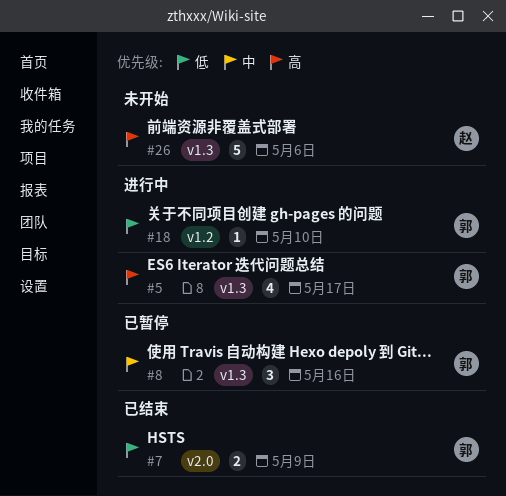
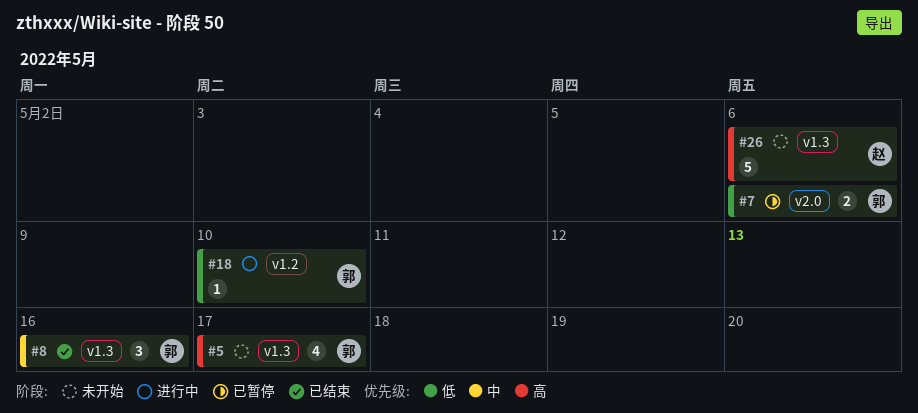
#5, status: 进行中 -> 未开始
#7, status: 已结束 -> 已暂停
#7, due: May 9 -> May 6
#8, status: 已暂停 -> 已结束

